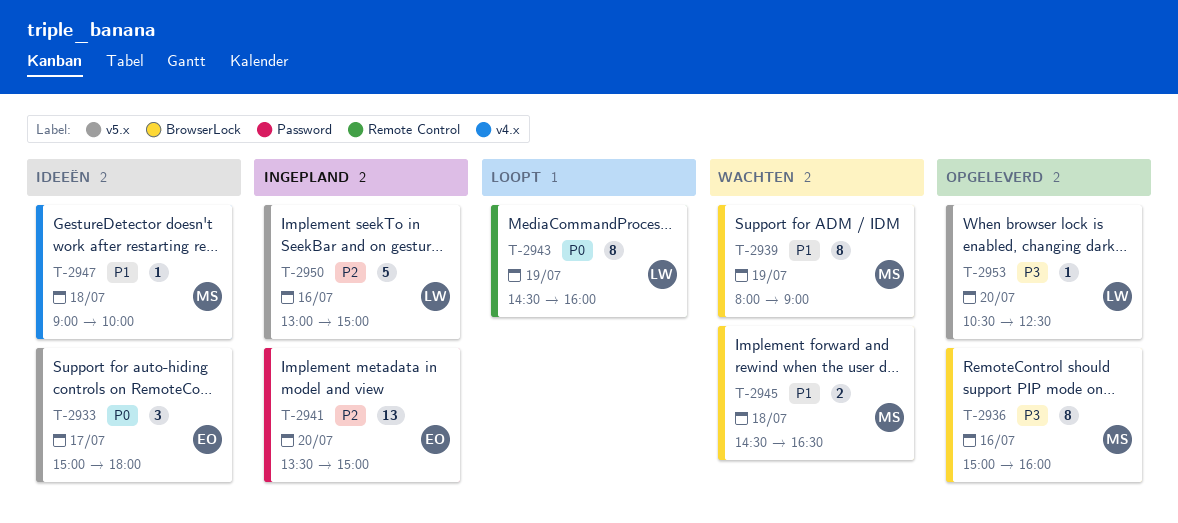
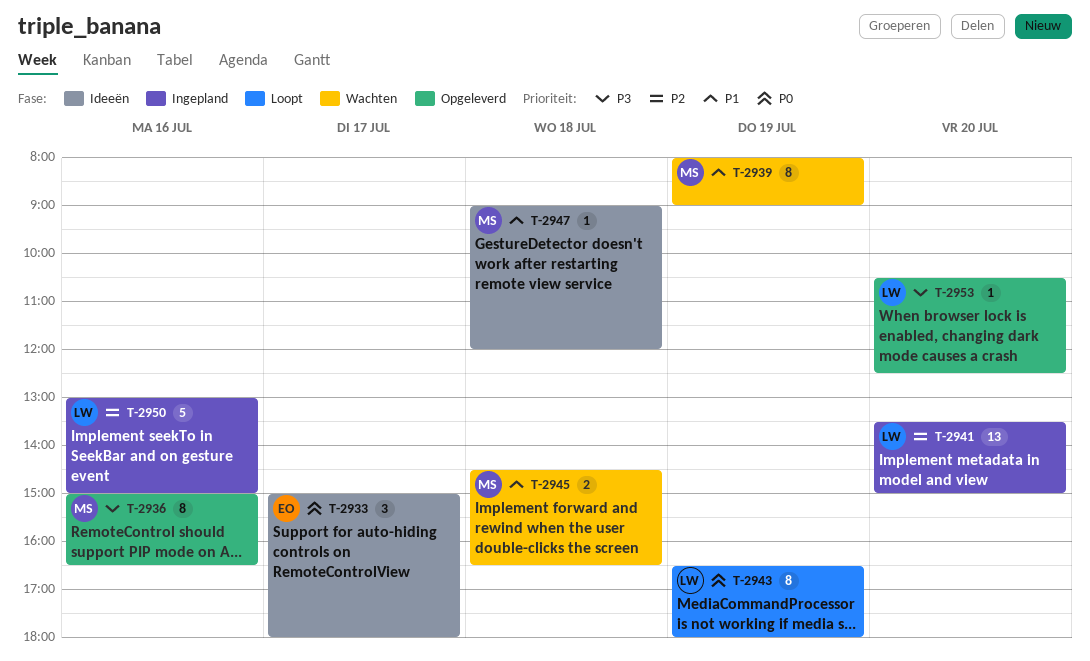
T-2936, ends: 16:00 -> 16:30
T-2941, owner: EO -> LW
T-2943, begins: 14:30 -> 16:30
T-2943, ends: 16:00 -> 18:00
T-2947, ends: 10:00 -> 12:00

